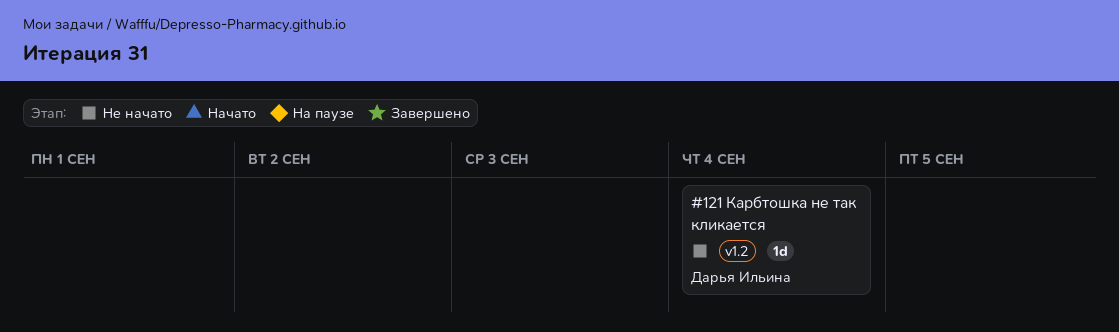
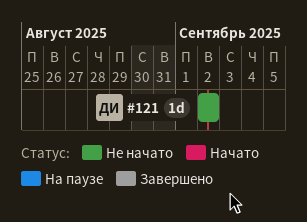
#121, due: Sep 4 -> Sep 2

